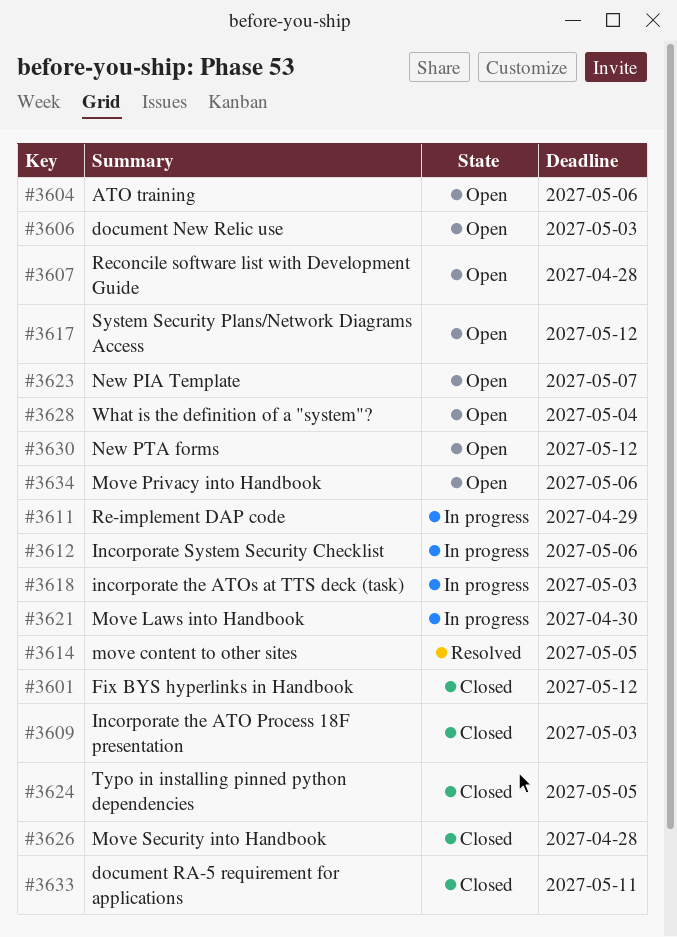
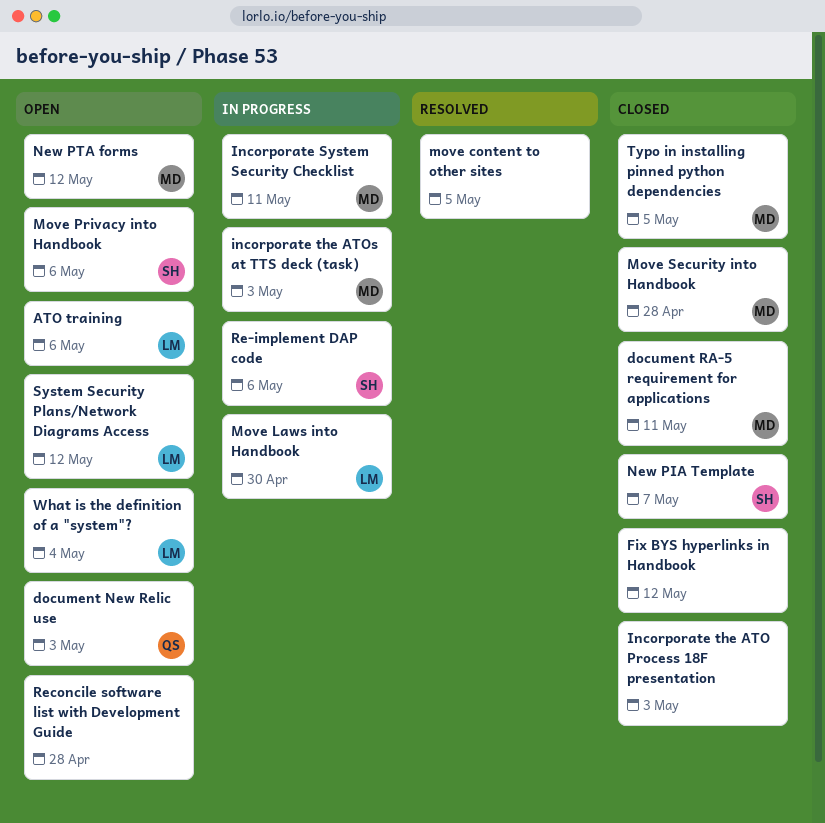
Incorporate System Security Checklist, due: May 6 -> May 11
New PIA Template, status: Open -> Closed
Re-implement DAP code, due: Apr 29 -> May 6

